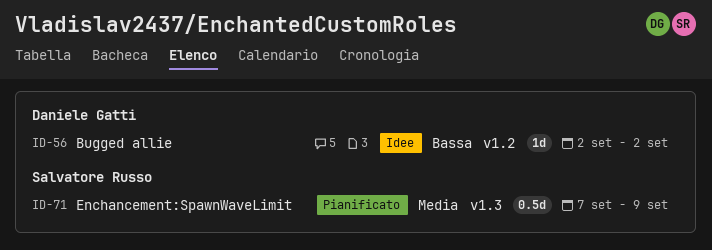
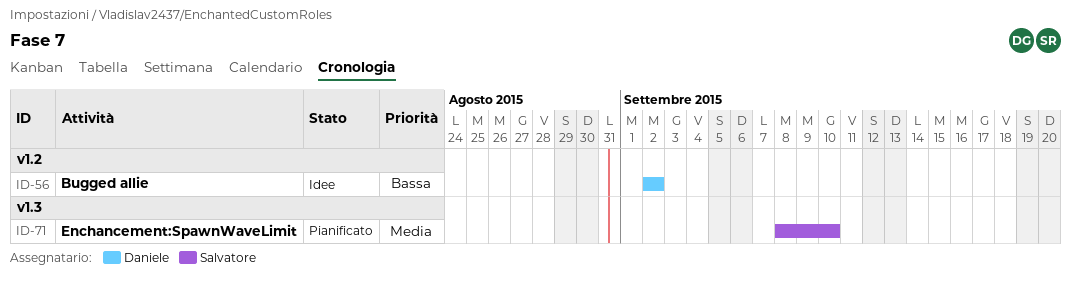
ID-71, start: Sep 7 -> Sep 8
ID-71, due: Sep 9 -> Sep 10

